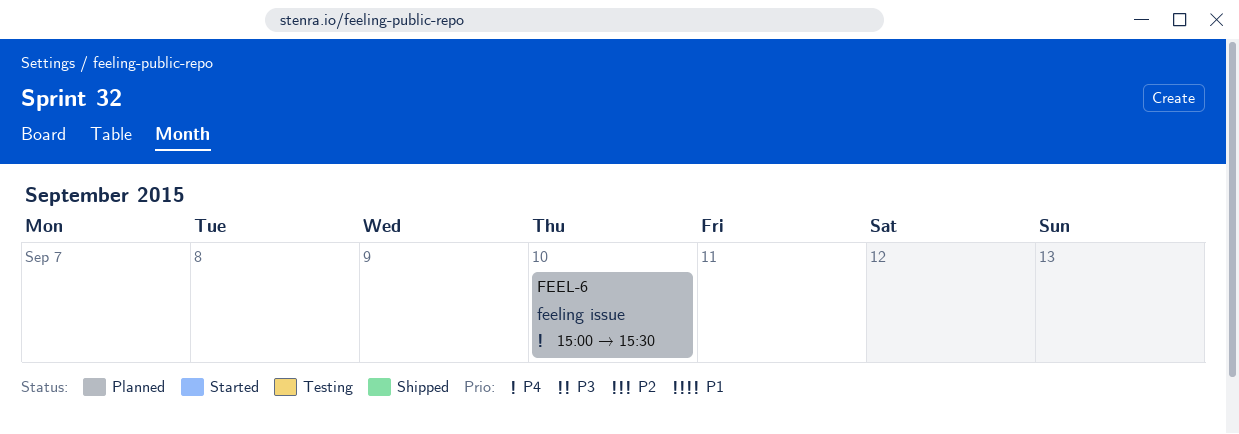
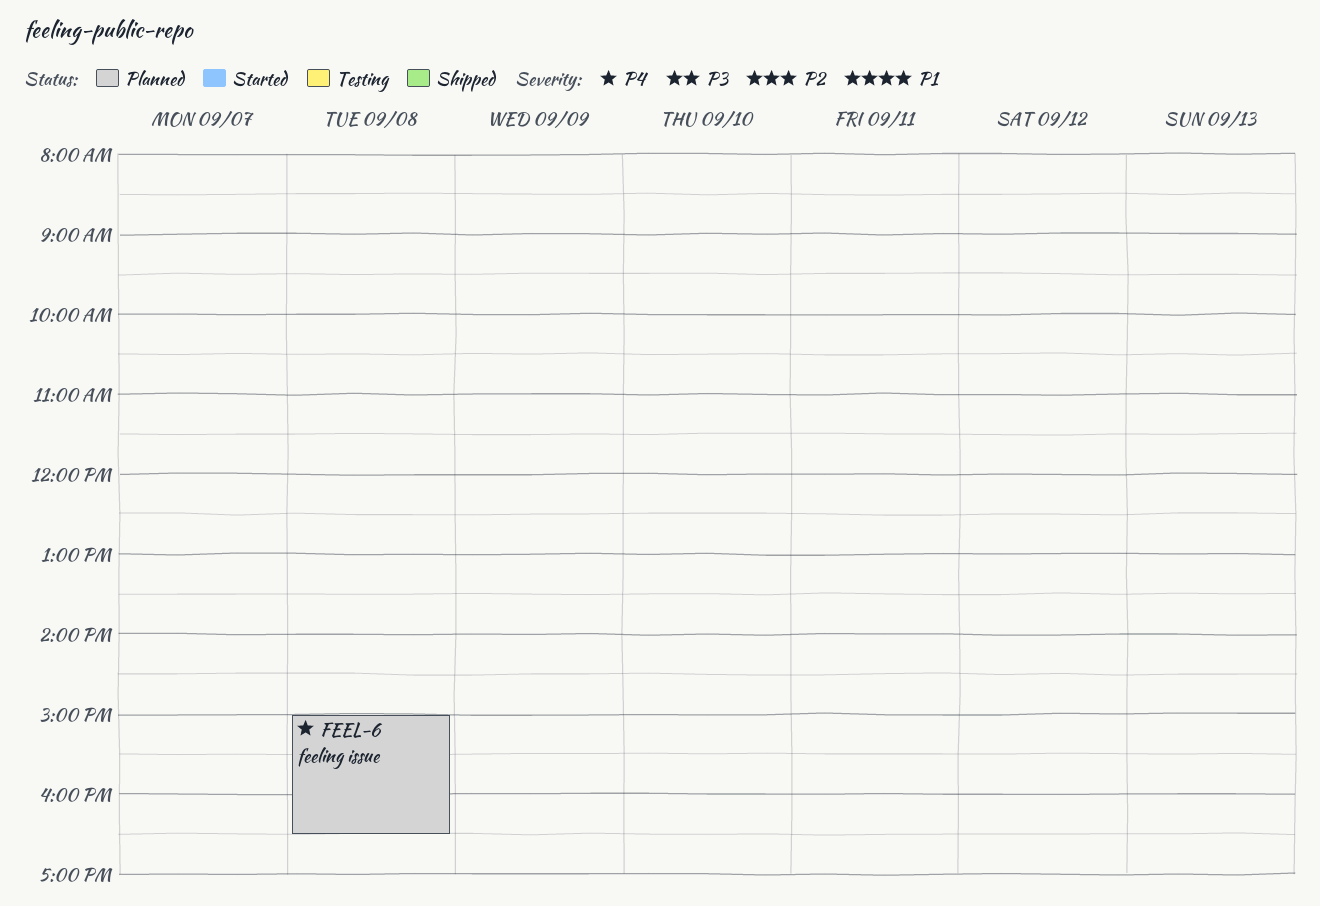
FEEL-6, day: Sep 10 -> Sep 8
FEEL-6, ends: 15:30 -> 16:30

